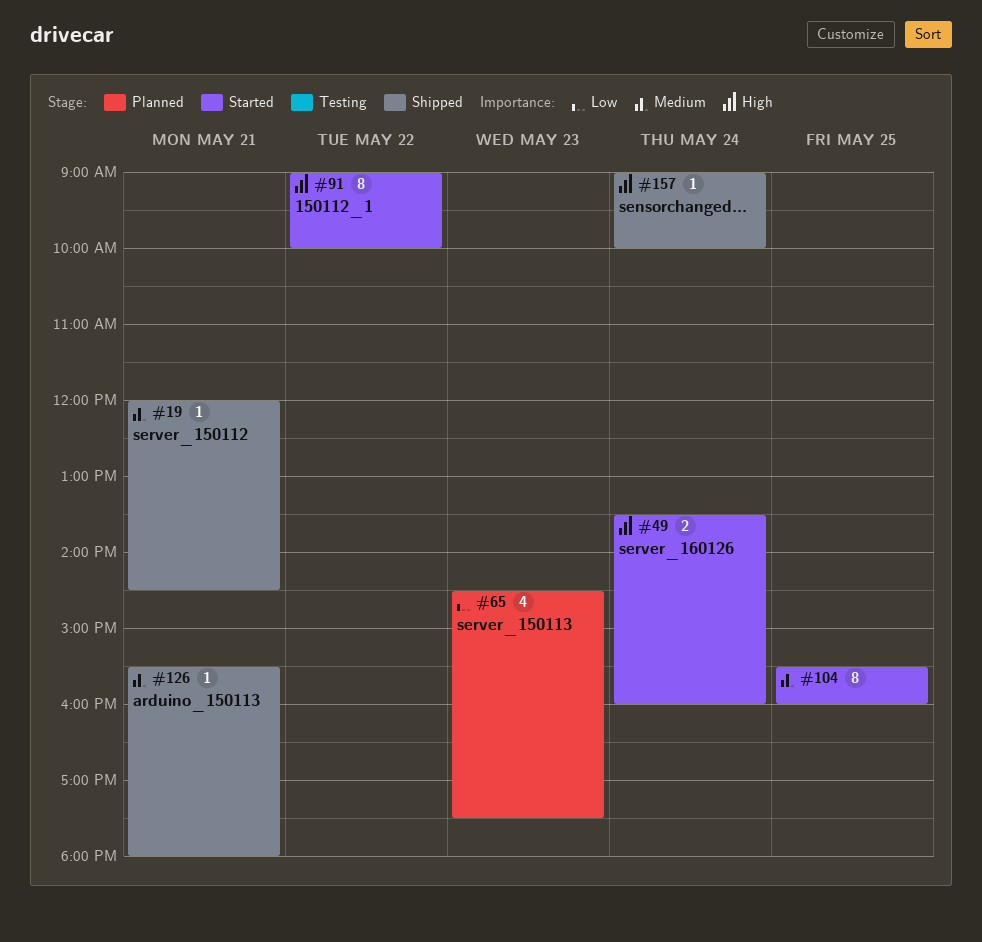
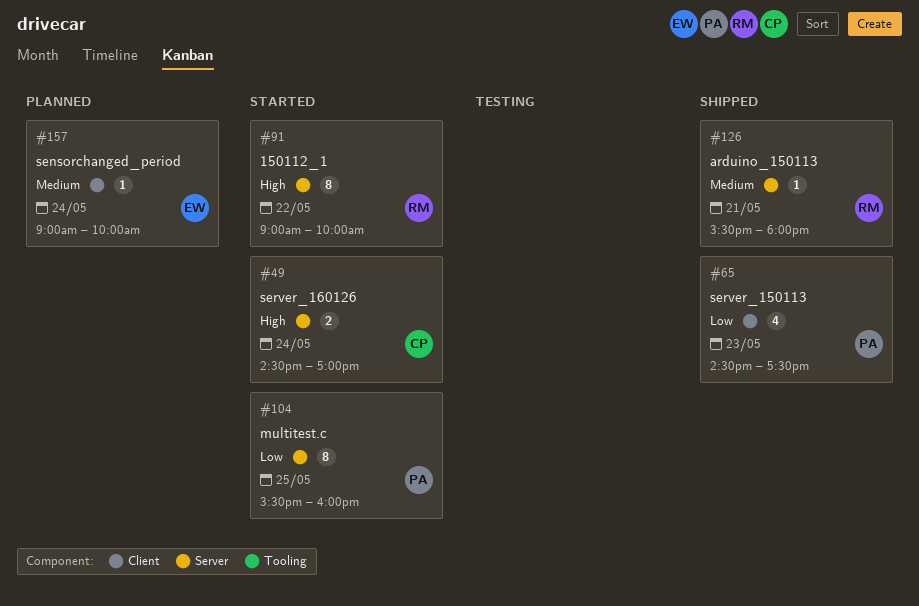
#19: present -> none
#49, begins: 13:30 -> 14:30
#49, ends: 16:00 -> 17:00
#65, status: Planned -> Shipped
#104, priority: Medium -> Low
#157, status: Shipped -> Planned
#157, priority: High -> Medium

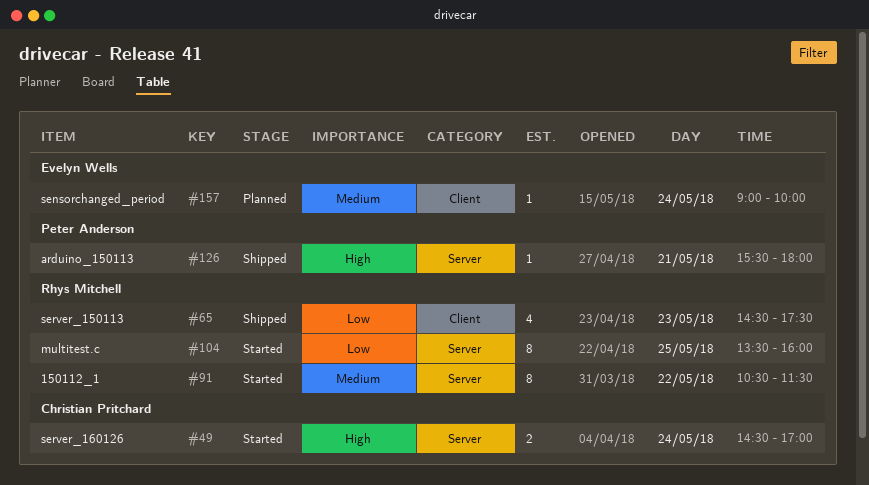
#65, owner: Peter Anderson -> Rhys Mitchell
#91, priority: High -> Medium
#91, begins: 09:00 -> 10:30
#91, ends: 10:00 -> 11:30
#104, owner: Peter Anderson -> Rhys Mitchell
#104, begins: 15:30 -> 13:30
#126, owner: Rhys Mitchell -> Peter Anderson
#126, priority: Medium -> High

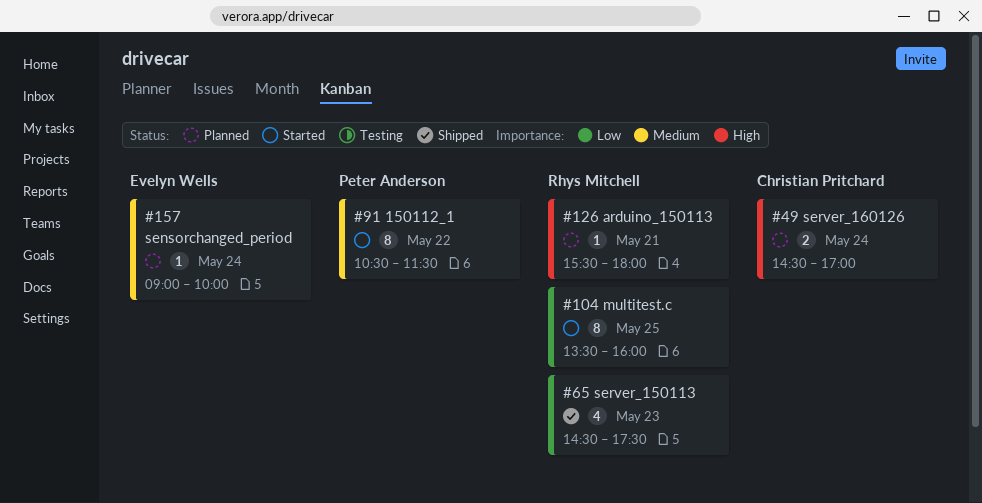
#49, status: Started -> Planned
#91, owner: Rhys Mitchell -> Peter Anderson
#126, status: Shipped -> Planned
#126, owner: Peter Anderson -> Rhys Mitchell

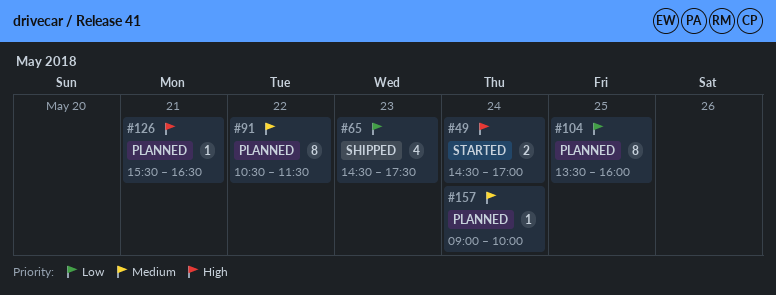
#49, status: Planned -> Started
#91, status: Started -> Planned
#104, status: Started -> Planned
#126, ends: 18:00 -> 16:30

